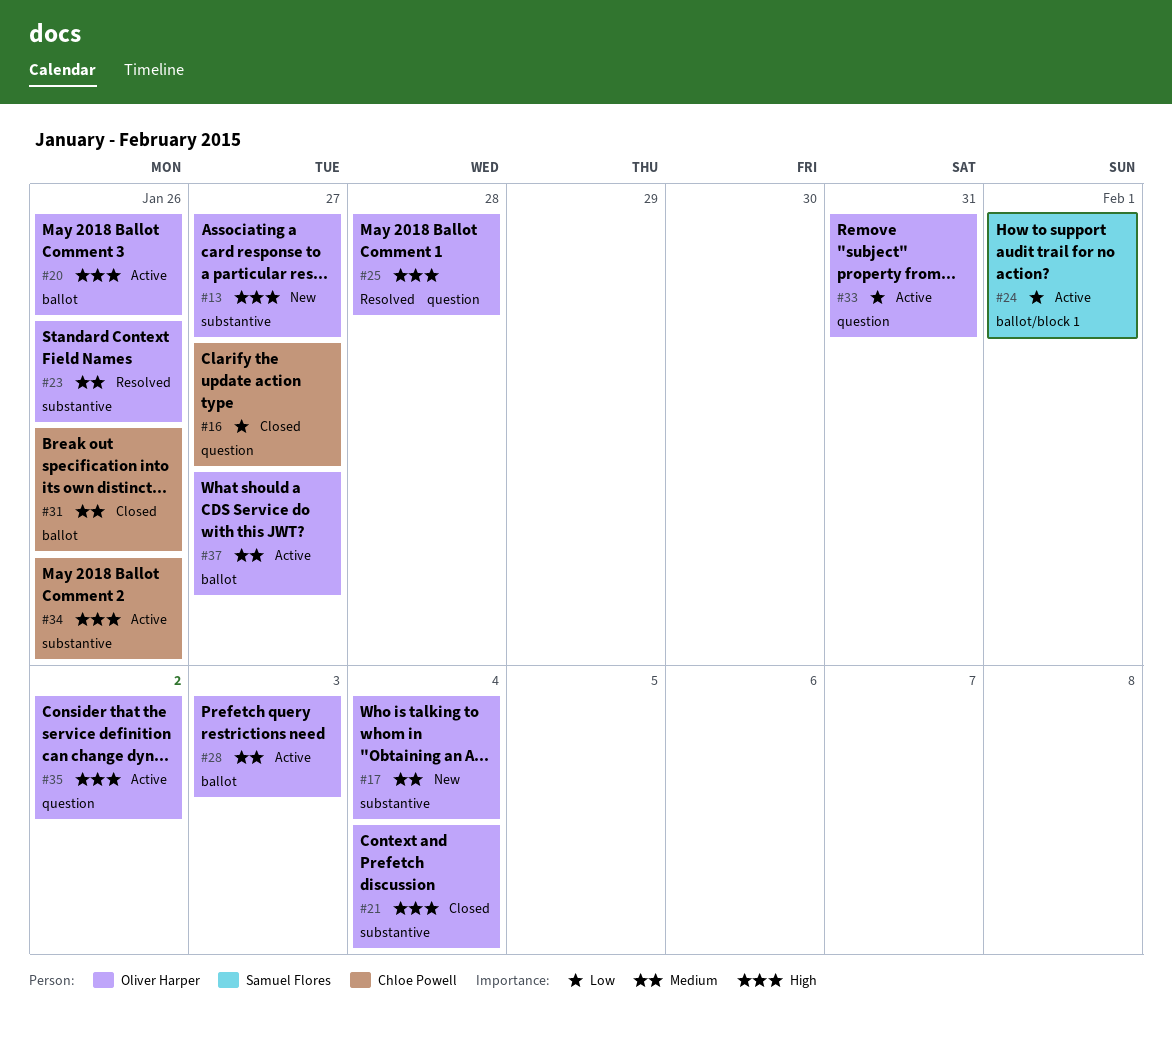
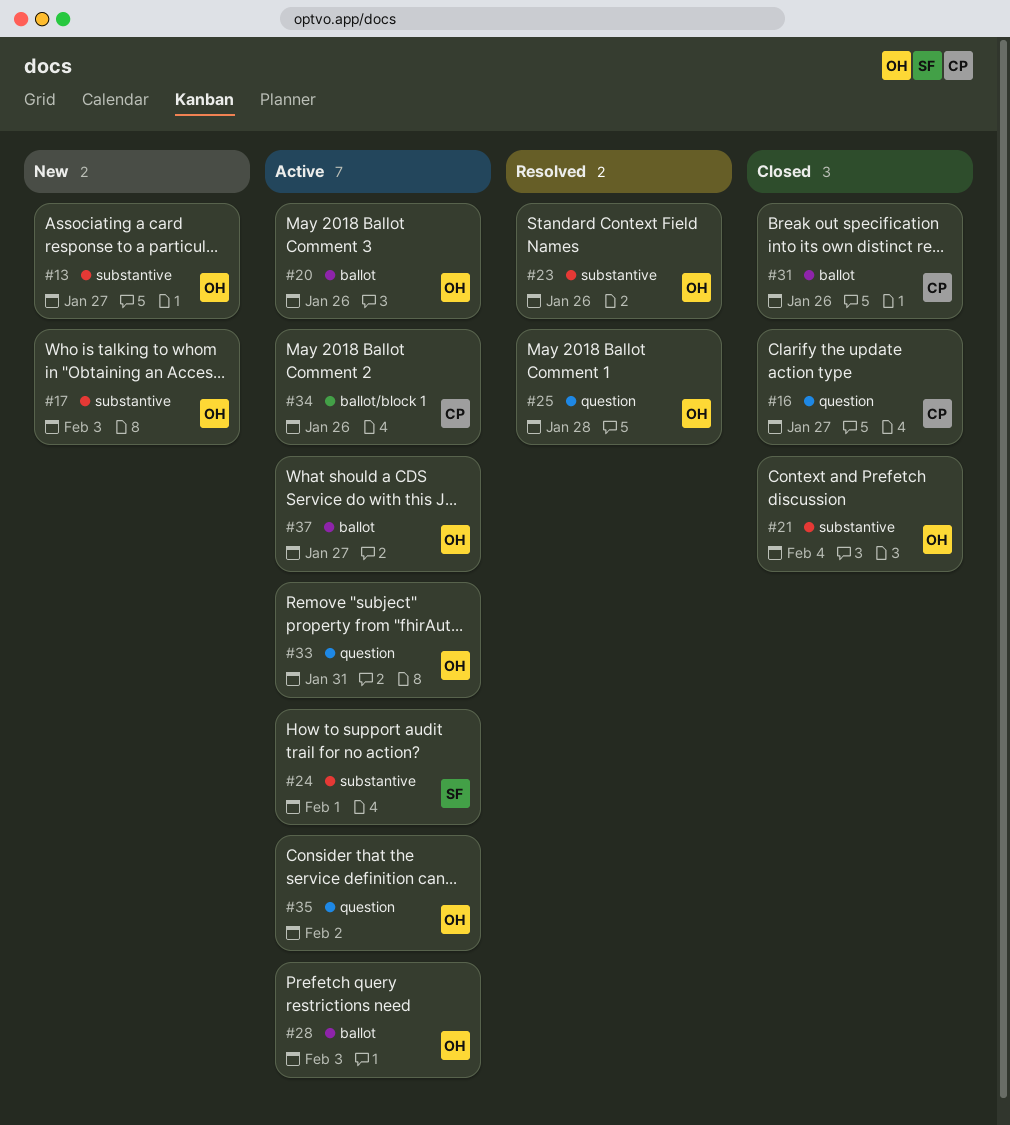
#17, due: Feb 4 -> Feb 3
#24, label: ballot/block 1 -> substantive
#34, label: substantive -> ballot/block 1

